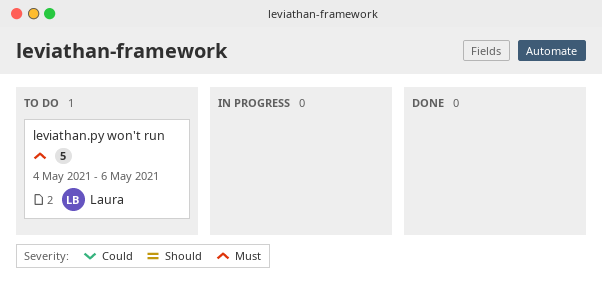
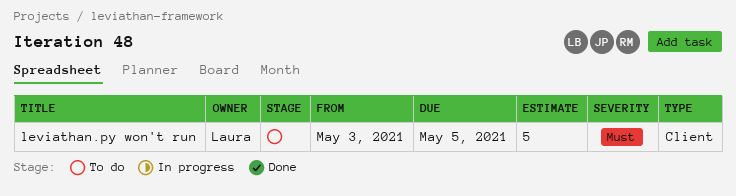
leviathan.py won't run, start: May 4 -> May 3
leviathan.py won't run, due: May 6 -> May 5

